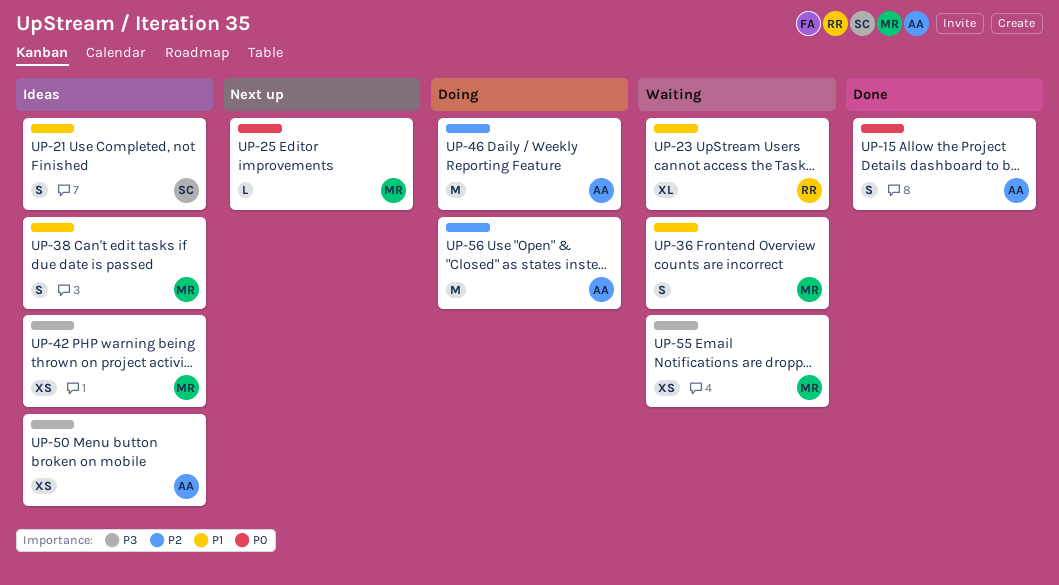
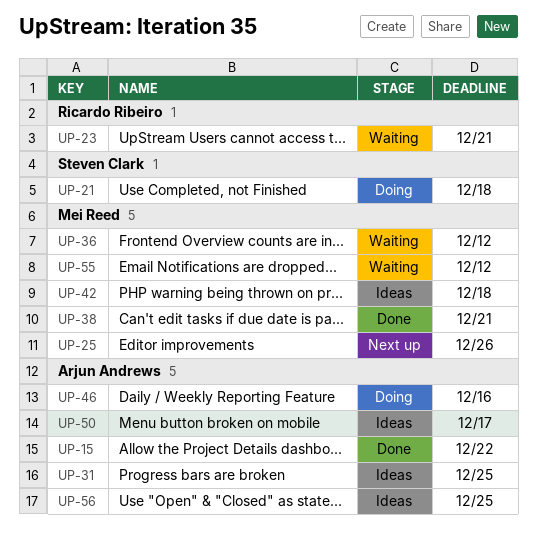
UP-21, status: Ideas -> Doing
UP-31: none -> present
UP-38, status: Ideas -> Done
UP-56, status: Doing -> Ideas

